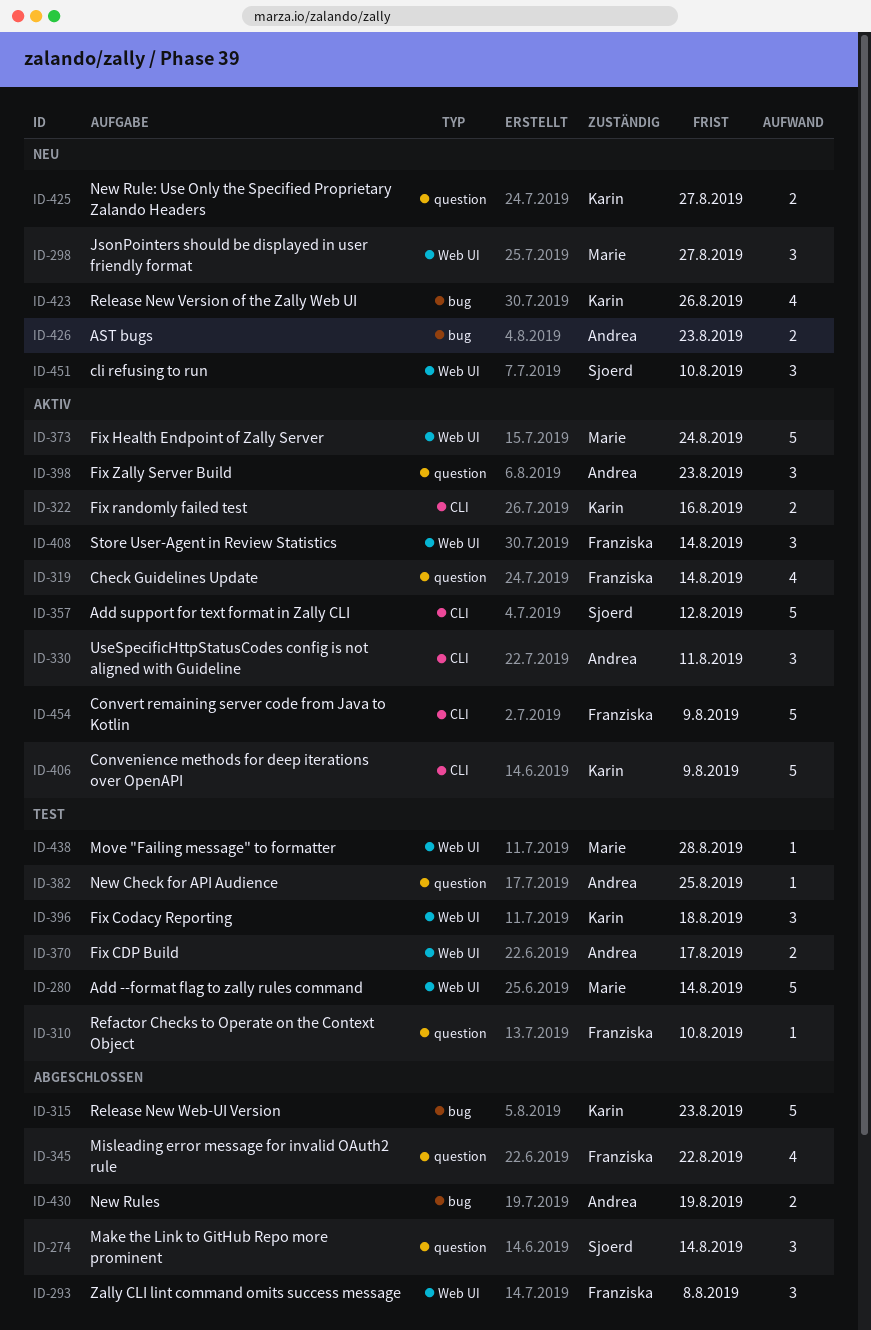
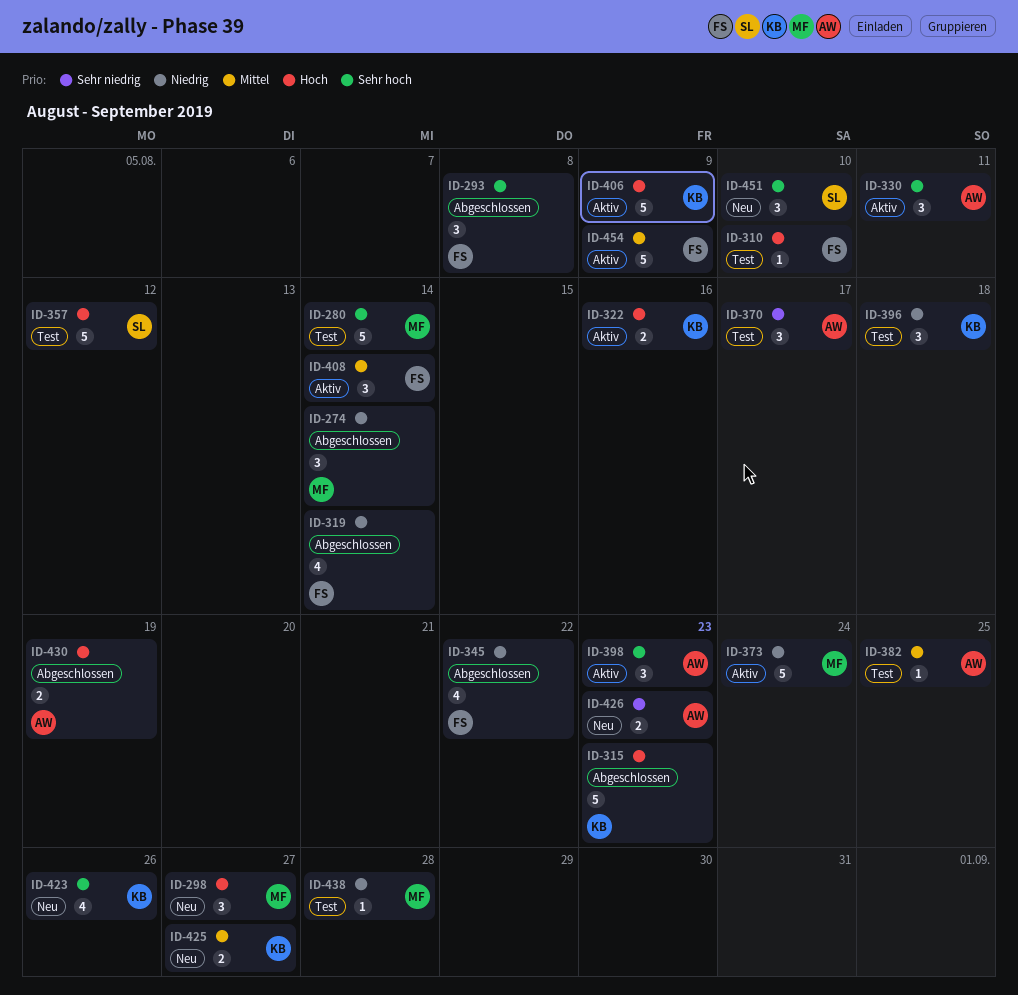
ID-274, owner: Sjoerd -> Marie
ID-319, status: Aktiv -> Abgeschlossen
ID-357, status: Aktiv -> Test
ID-370, estimate: 2 -> 3

